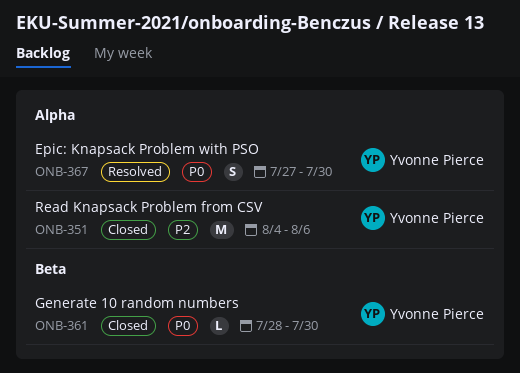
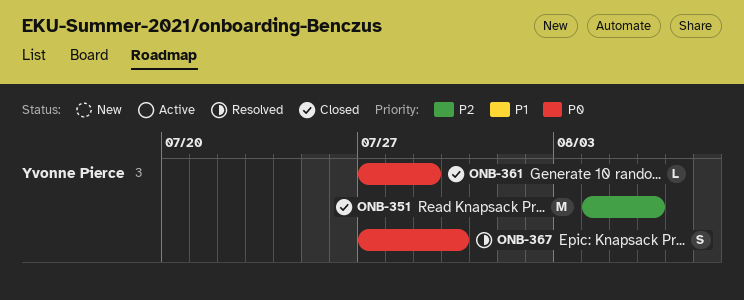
ONB-361, start: Jul 28 -> Jul 27
ONB-361, due: Jul 30 -> Jul 29

